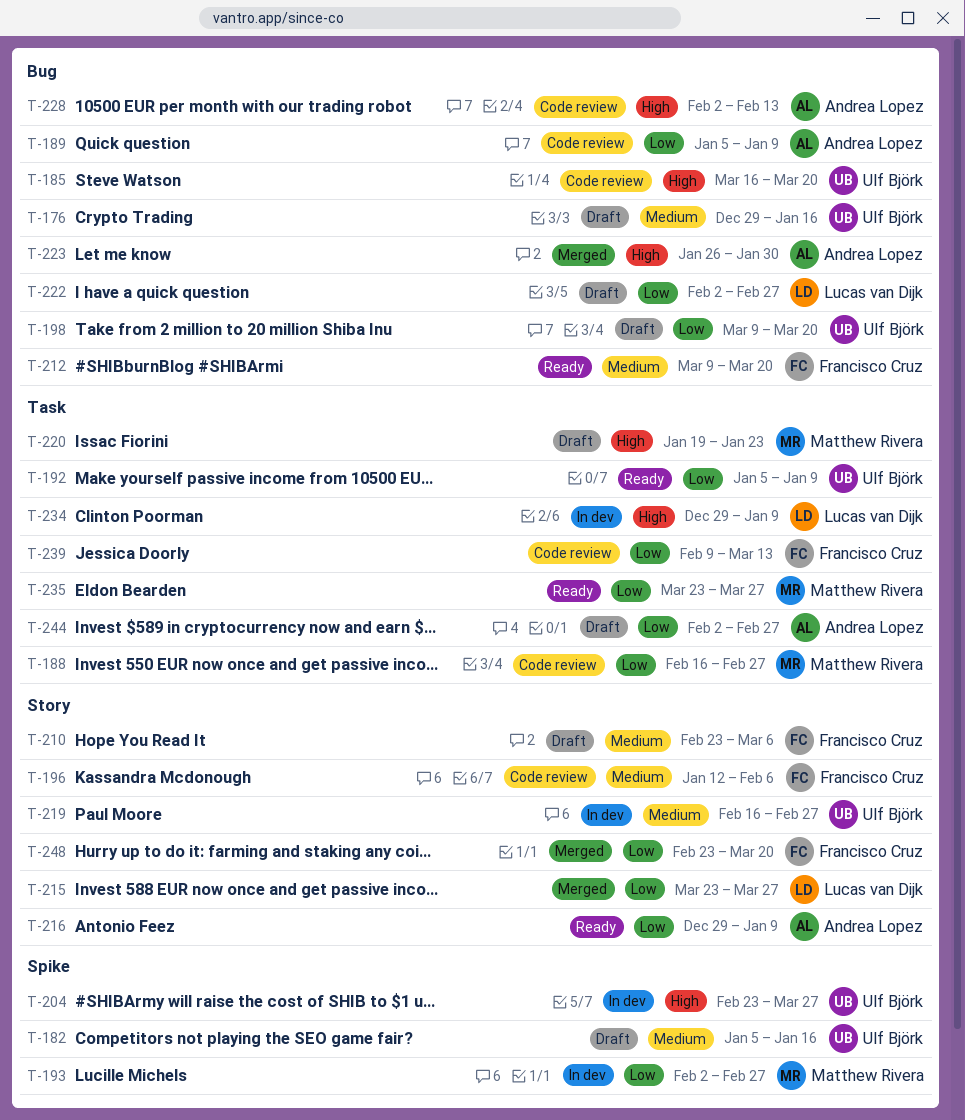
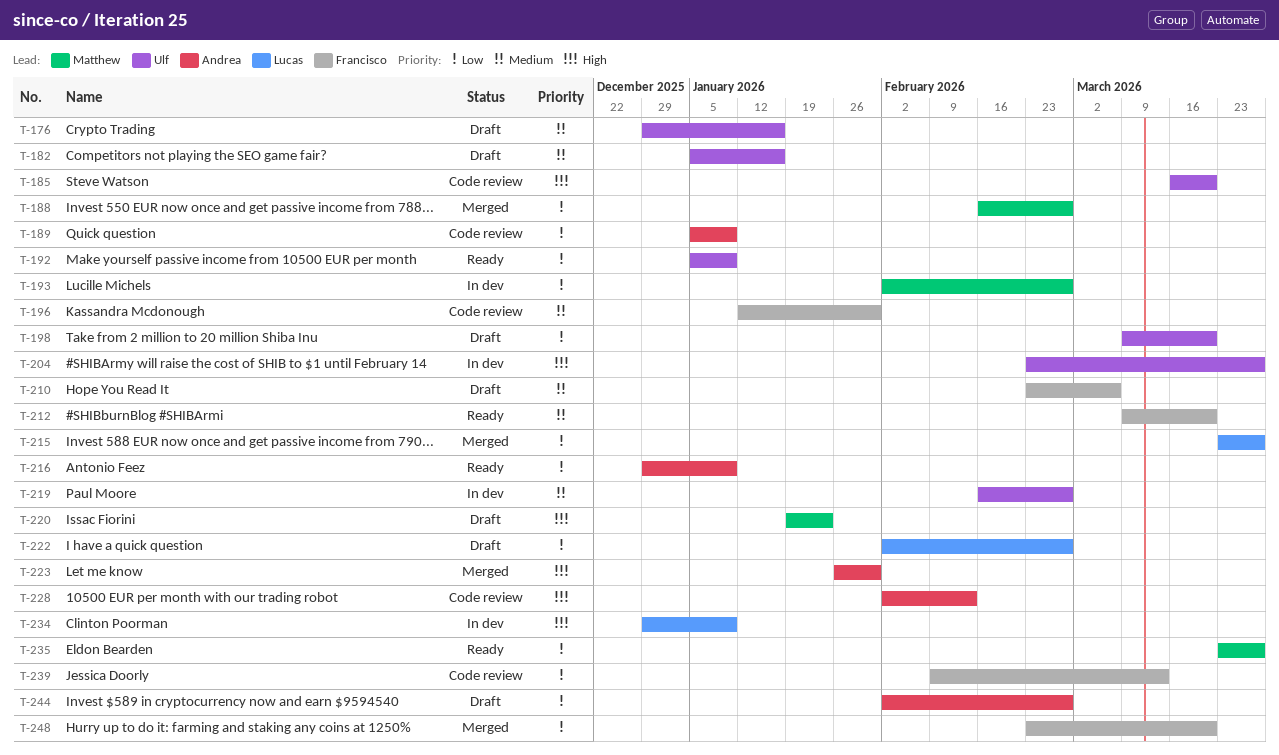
T-188, status: Code review -> Merged
T-196, due: Feb 6 -> Jan 30

